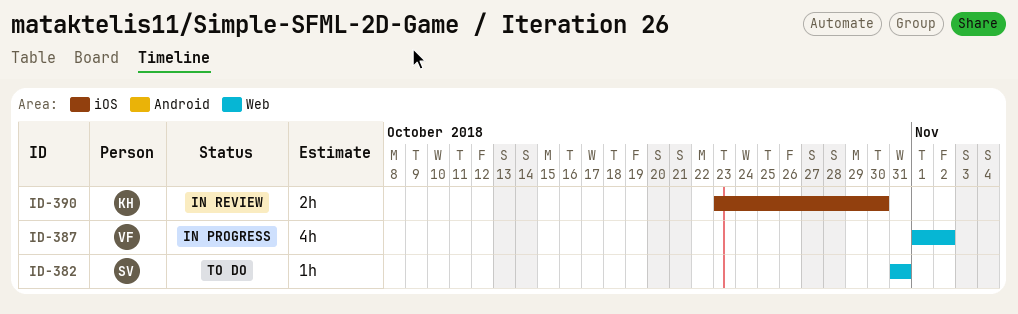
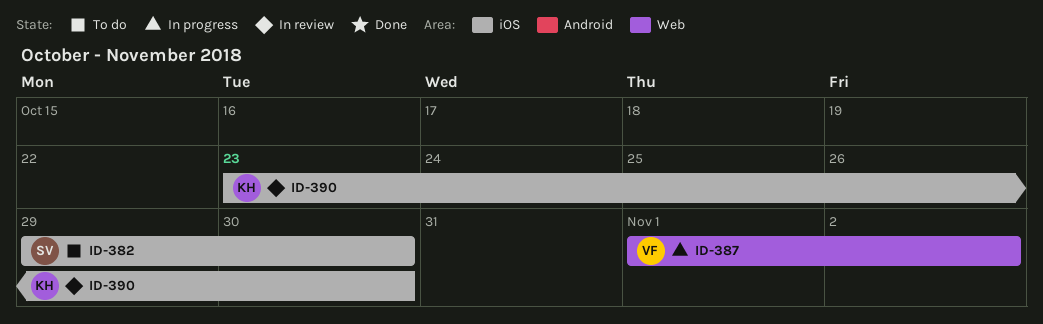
ID-382, label: Web -> iOS
ID-382, start: Oct 31 -> Oct 29
ID-382, due: Oct 31 -> Oct 30

